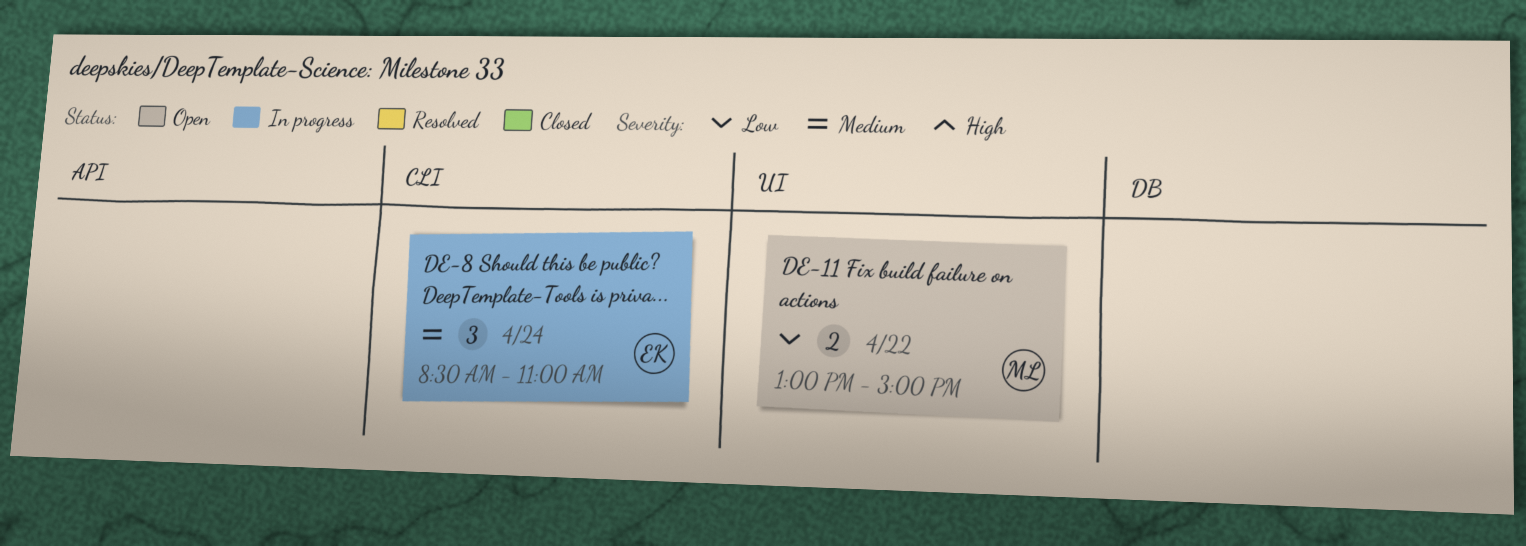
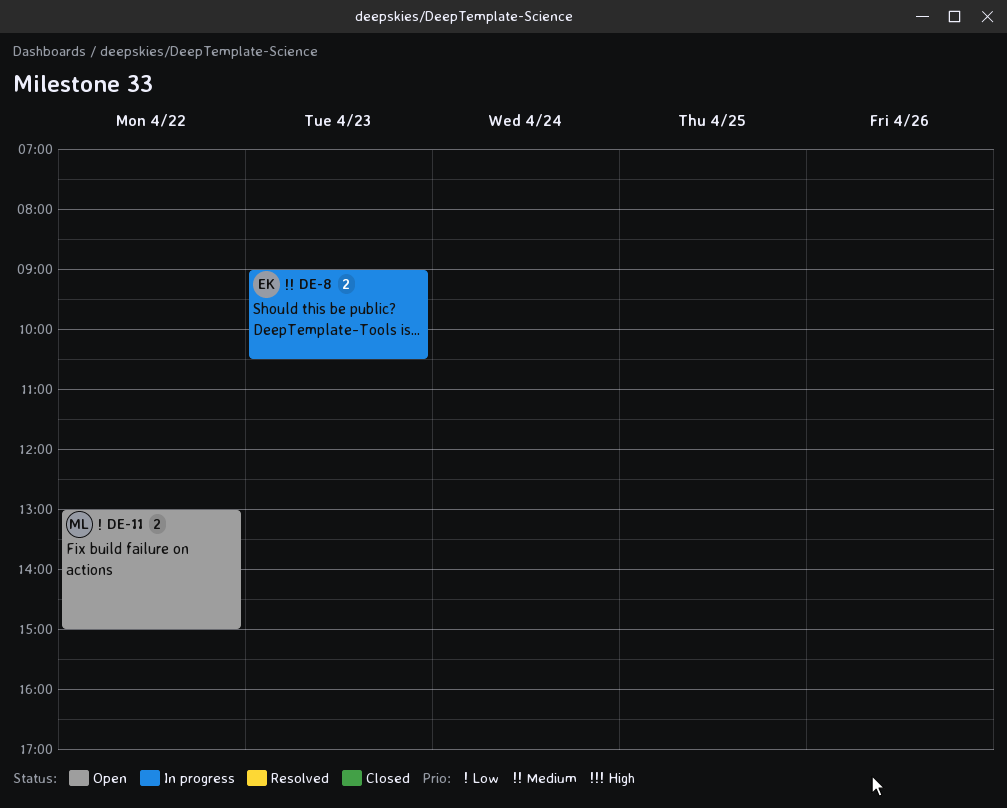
DE-8, estimate: 3 -> 2
DE-8, day: Apr 24 -> Apr 23
DE-8, begins: 08:30 -> 09:00
DE-8, ends: 11:00 -> 10:30

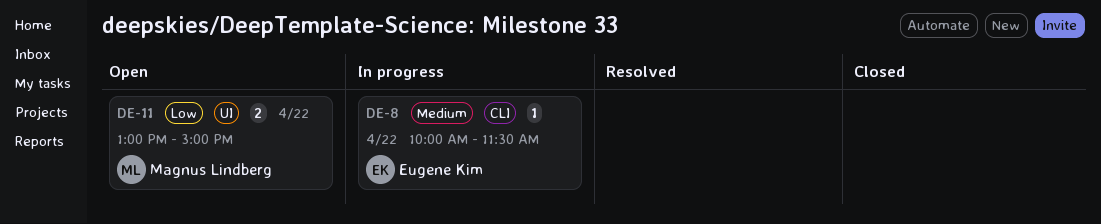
DE-8, estimate: 2 -> 1
DE-8, day: Apr 23 -> Apr 22
DE-8, begins: 09:00 -> 10:00
DE-8, ends: 10:30 -> 11:30

